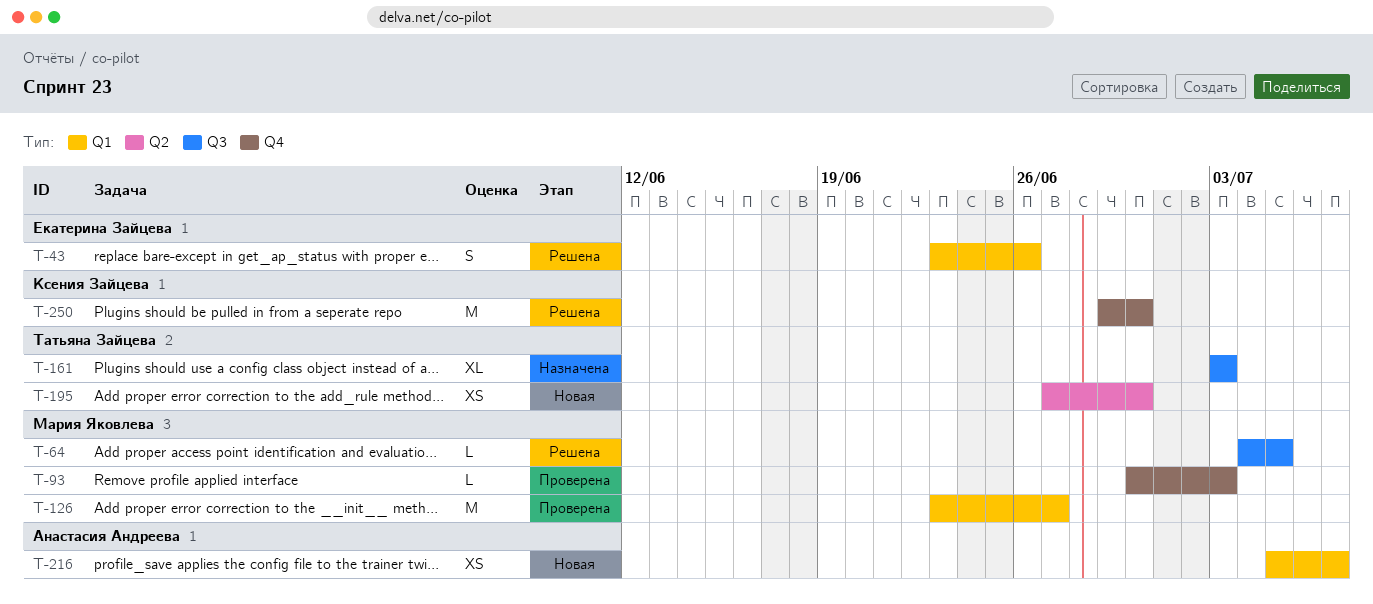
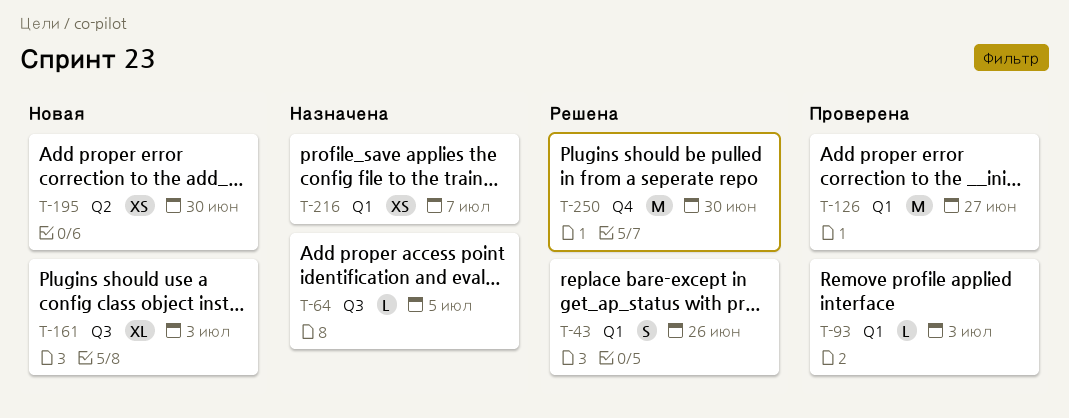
T-64, status: Решена -> Назначена
T-93, label: Q4 -> Q1
T-161, status: Назначена -> Новая
T-216, status: Новая -> Назначена

